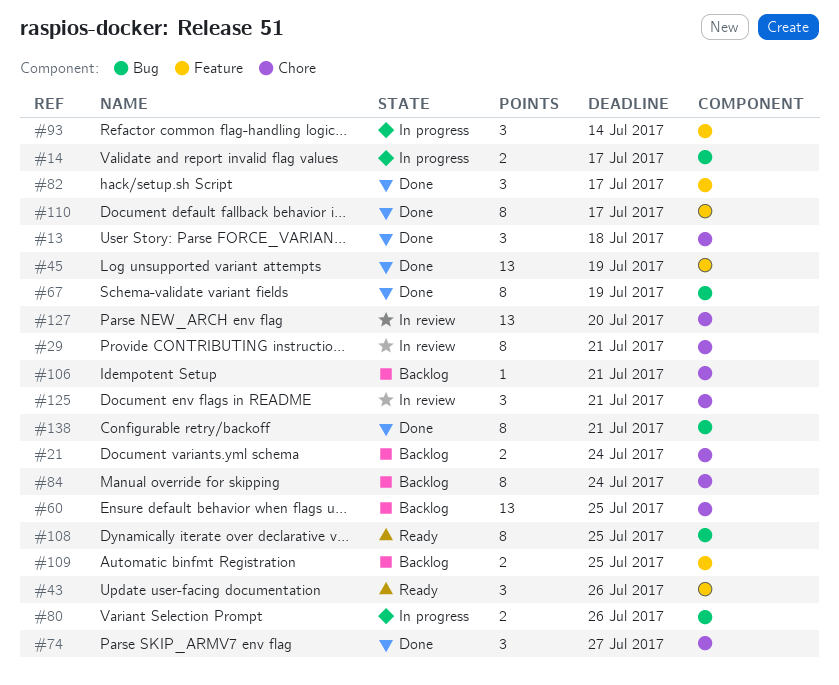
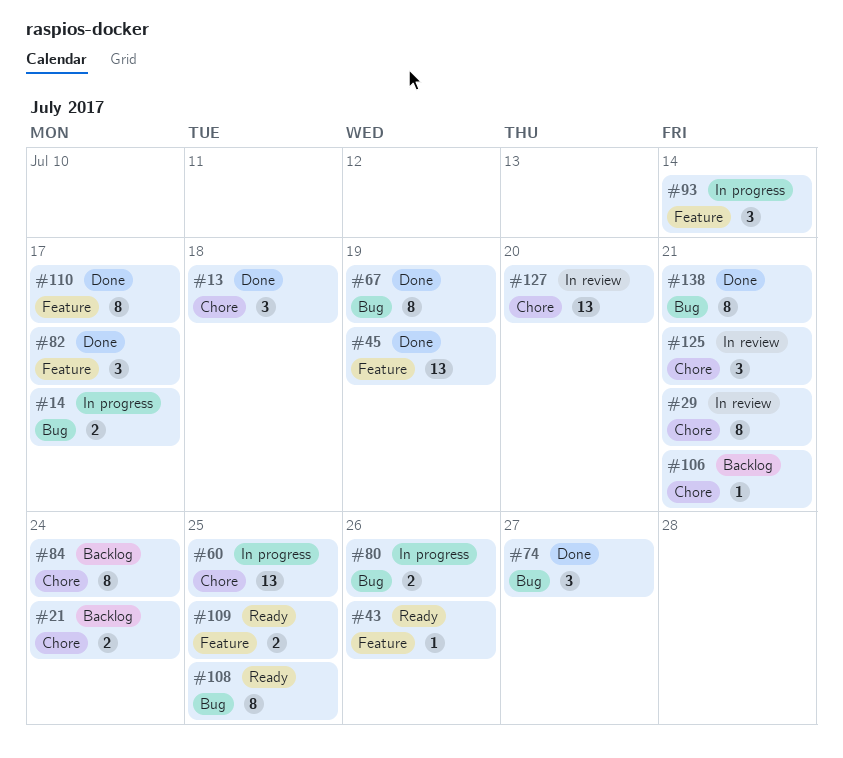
#43, estimate: 3 -> 1
#60, status: Backlog -> In progress
#74, label: Chore -> Bug
#109, status: Backlog -> Ready

